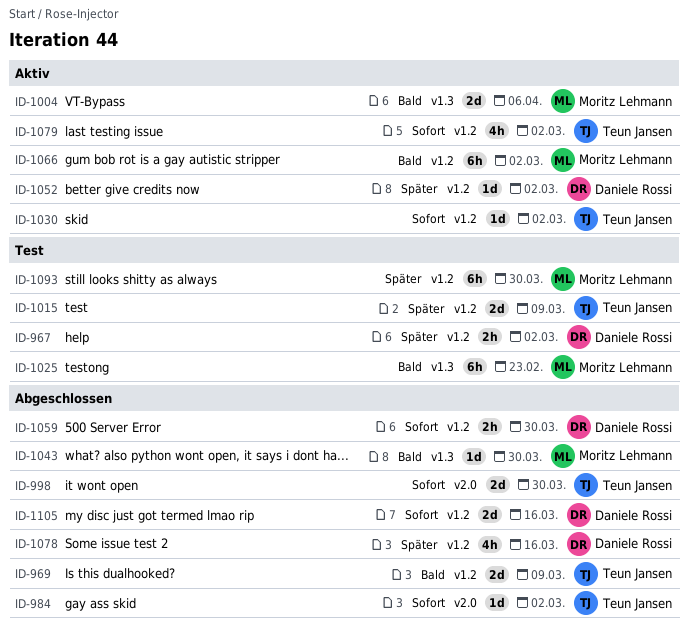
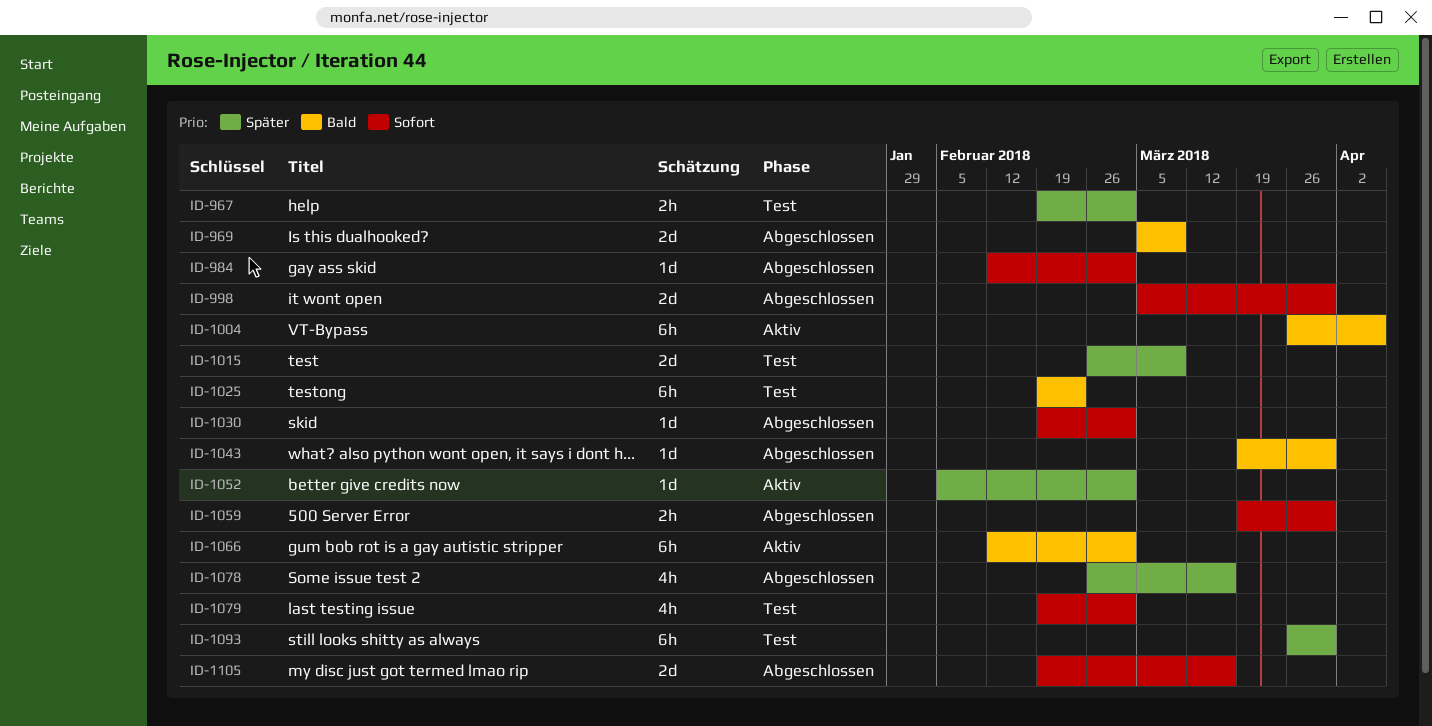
ID-1004, estimate: 2d -> 6h
ID-1030, status: Aktiv -> Abgeschlossen
ID-1079, status: Aktiv -> Test

